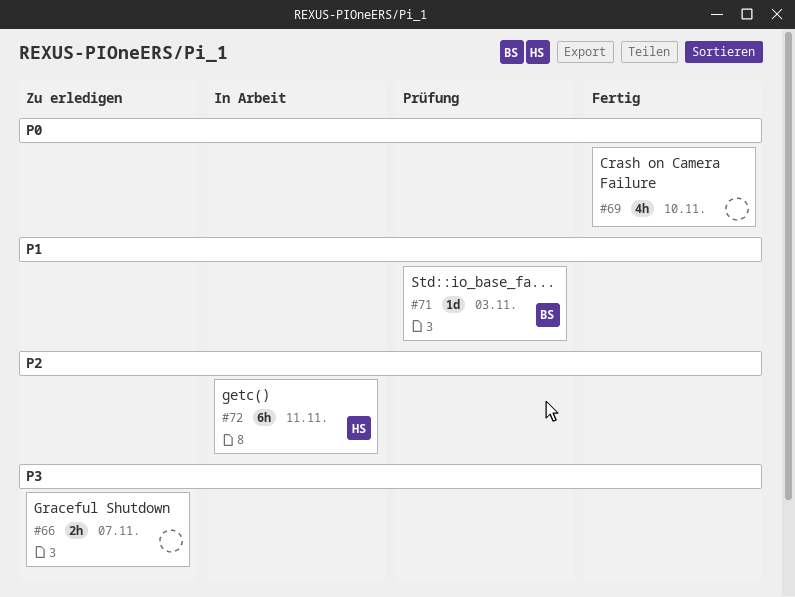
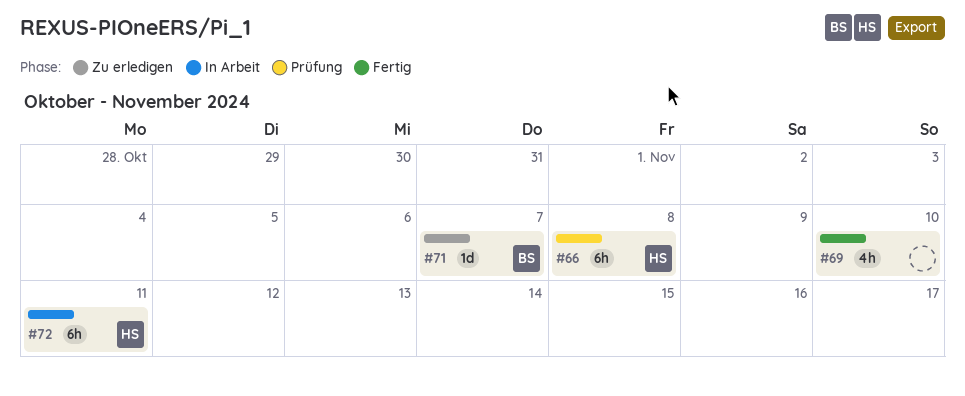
#66, status: Zu erledigen -> Prüfung
#66, owner: none -> HS
#66, estimate: 2h -> 6h
#66, due: Nov 7 -> Nov 8
#71, status: Prüfung -> Zu erledigen
#71, due: Nov 3 -> Nov 7

